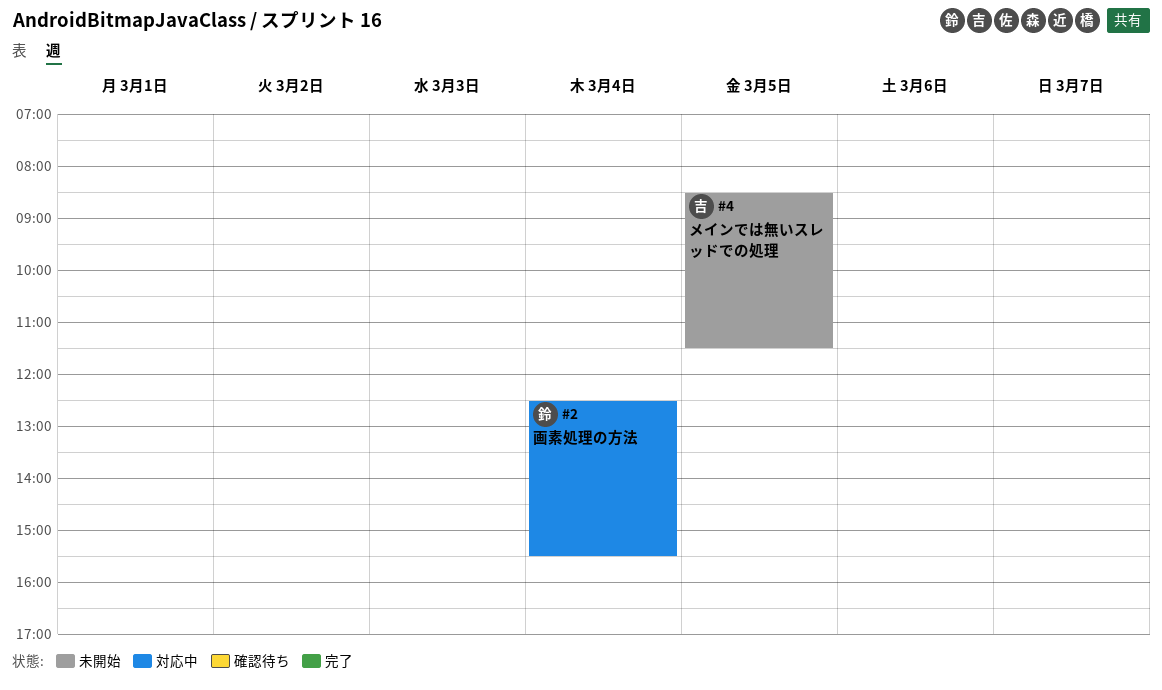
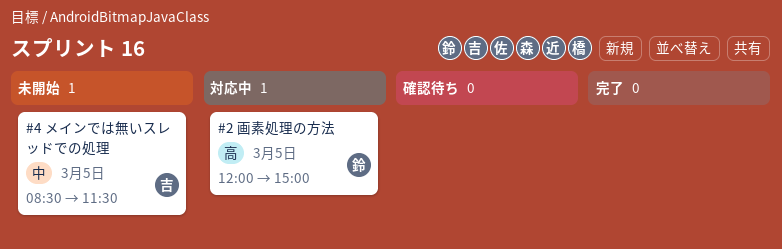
#2, day: Mar 4 -> Mar 5
#2, begins: 12:30 -> 12:00
#2, ends: 15:30 -> 15:00

